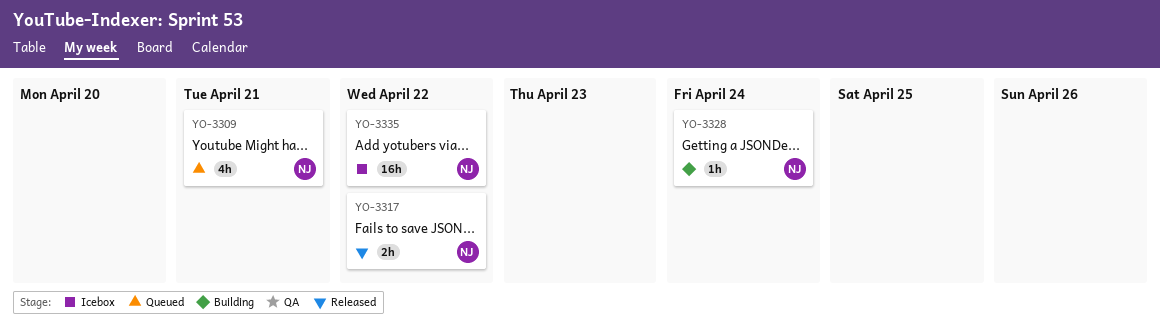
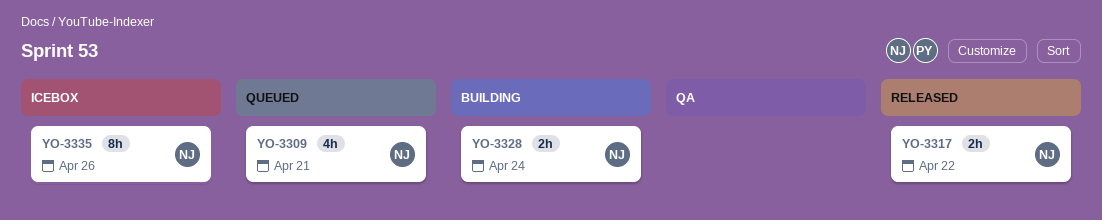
YO-3328, estimate: 1h -> 2h
YO-3335, estimate: 16h -> 8h
YO-3335, due: Apr 22 -> Apr 26

